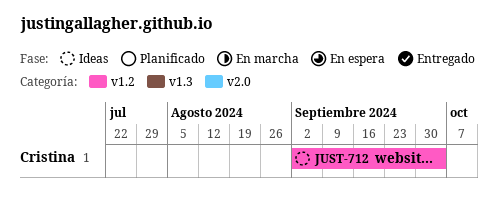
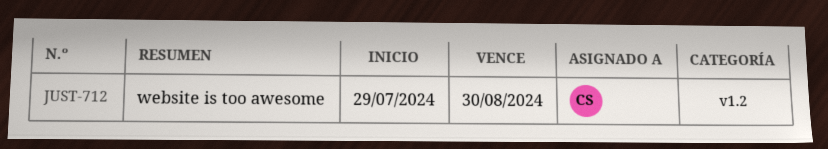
JUST-712, start: Sep 2 -> Jul 29
JUST-712, due: Oct 4 -> Aug 30

